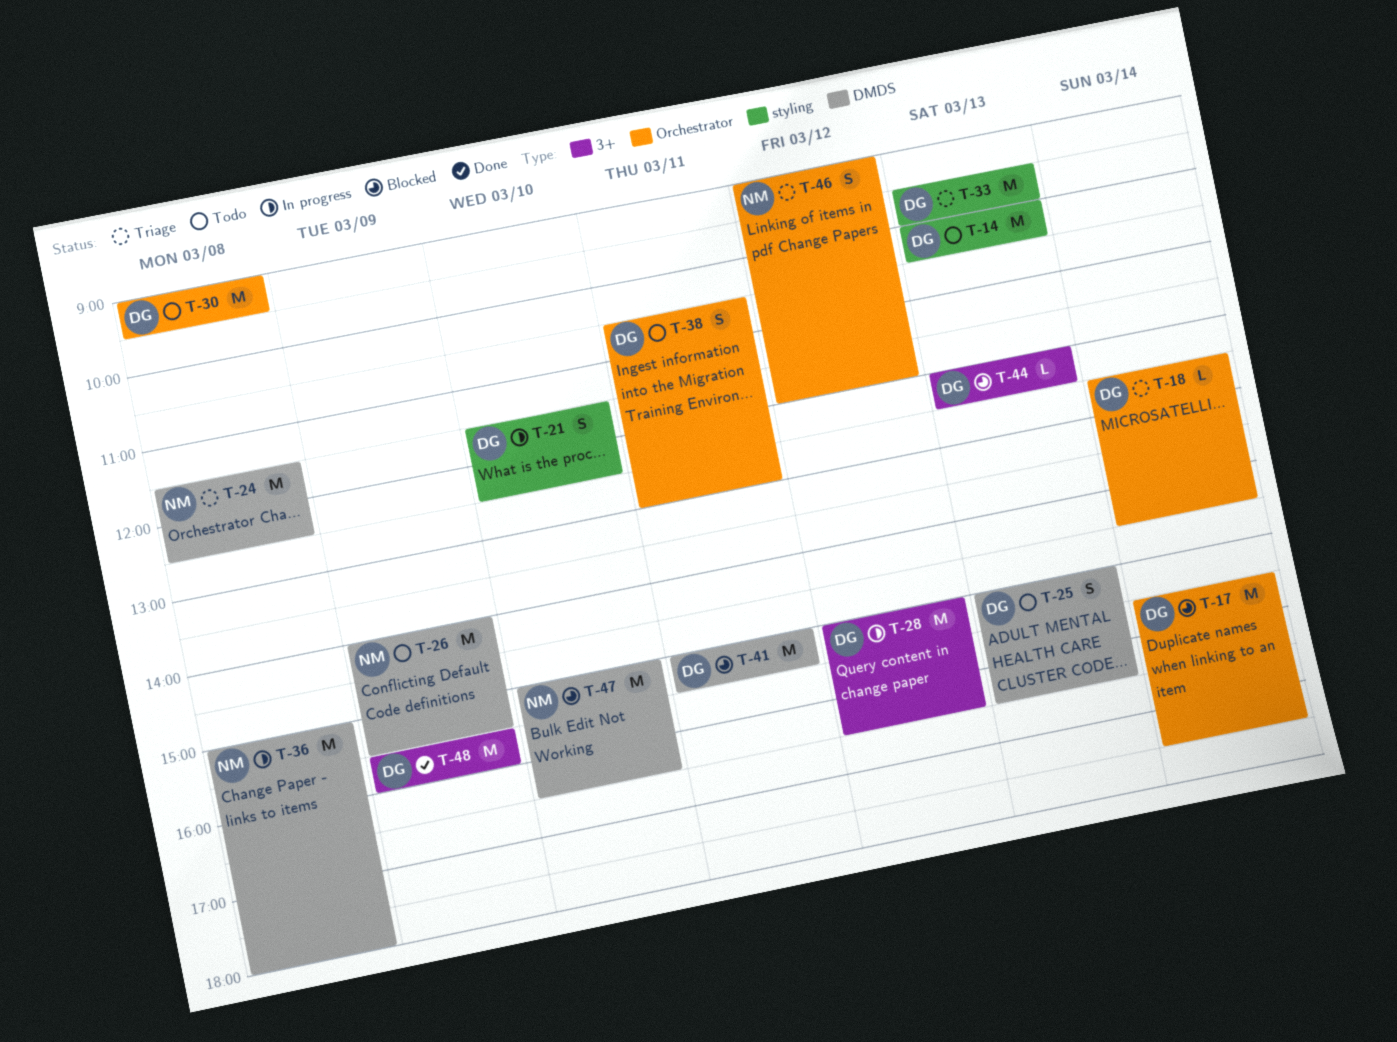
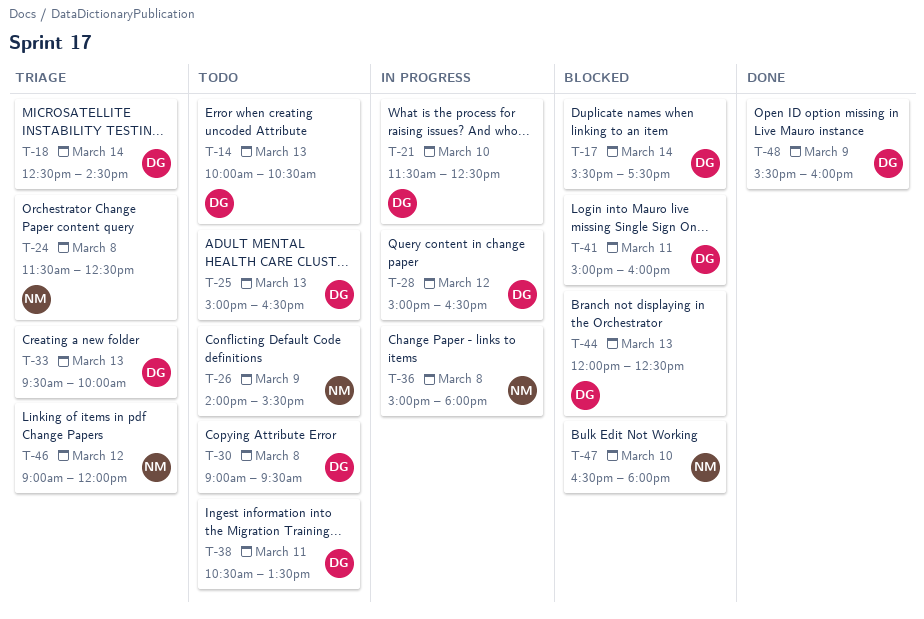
T-38, ends: 13:00 -> 13:30
T-41, ends: 15:30 -> 16:00
T-47, begins: 15:00 -> 16:30
T-47, ends: 16:30 -> 18:00

